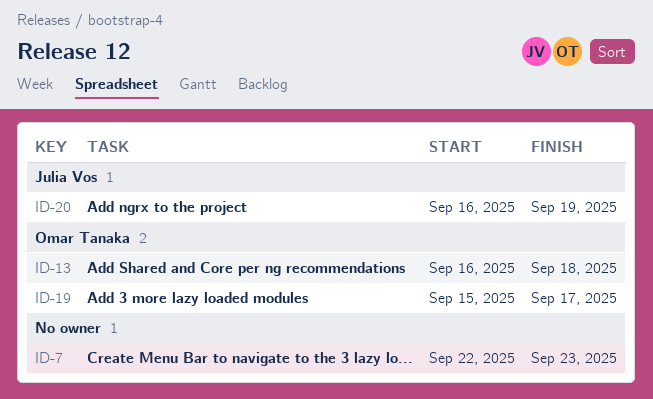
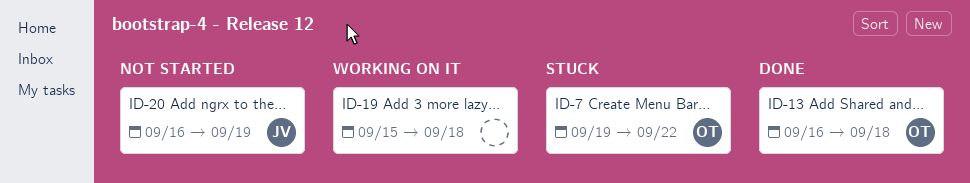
ID-7, owner: none -> Omar Tanaka
ID-7, start: Sep 22 -> Sep 19
ID-7, due: Sep 23 -> Sep 22
ID-19, owner: Omar Tanaka -> none
ID-19, due: Sep 17 -> Sep 18

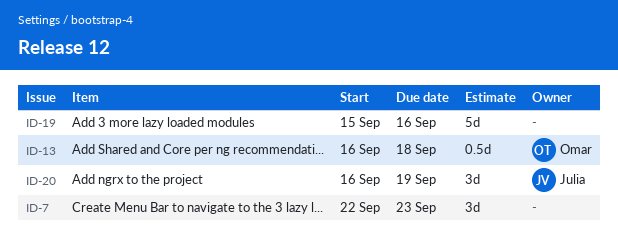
ID-7, owner: Omar -> none
ID-7, start: Sep 19 -> Sep 22
ID-7, due: Sep 22 -> Sep 23
ID-19, due: Sep 18 -> Sep 16

